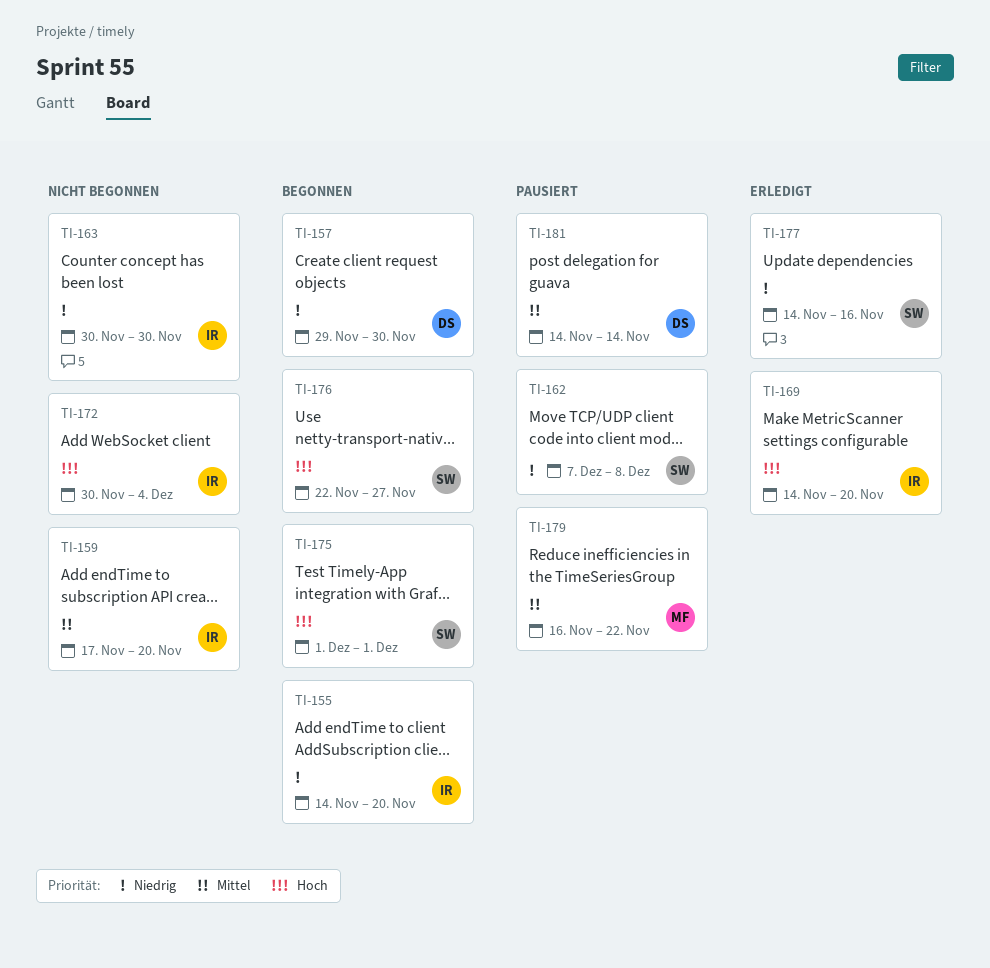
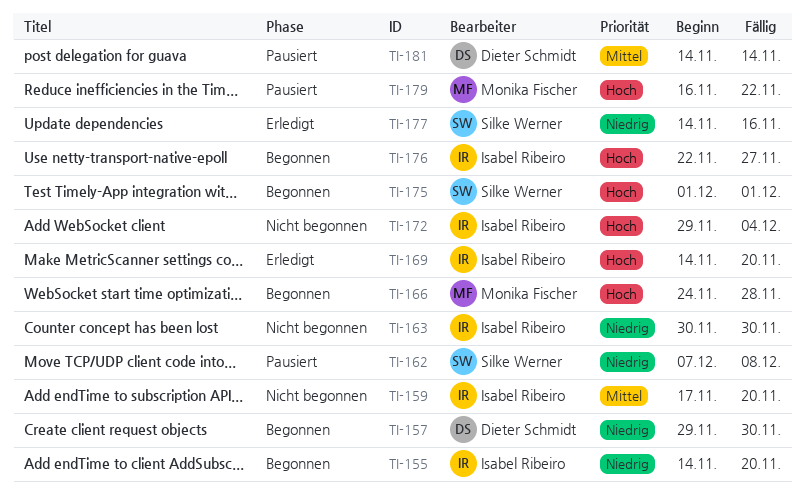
TI-166: none -> present
TI-172, start: Nov 30 -> Nov 29
TI-176, owner: Silke Werner -> Isabel Ribeiro
TI-179, priority: Mittel -> Hoch

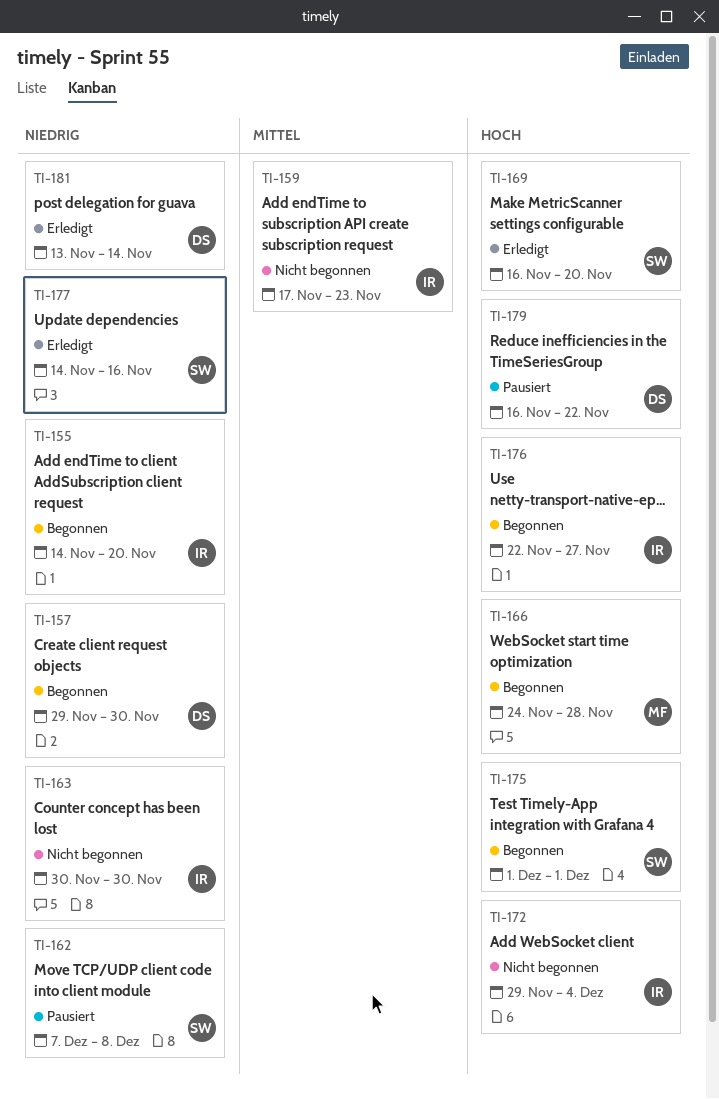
TI-159, due: Nov 20 -> Nov 23
TI-169, owner: Isabel Ribeiro -> Silke Werner
TI-169, start: Nov 14 -> Nov 16
TI-179, owner: Monika Fischer -> Dieter Schmidt
TI-181, status: Pausiert -> Erledigt
TI-181, priority: Mittel -> Niedrig
TI-181, start: Nov 14 -> Nov 13

